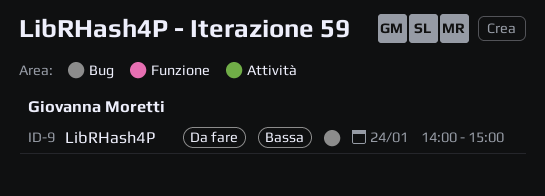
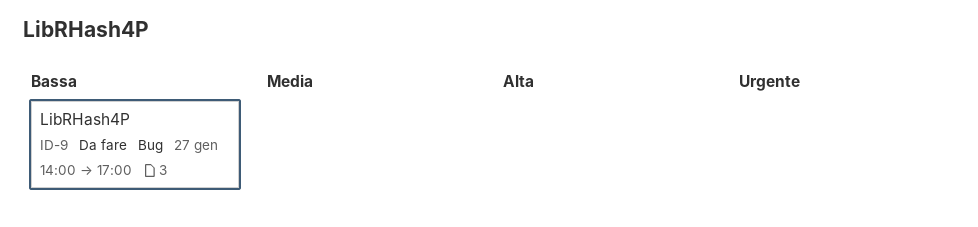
ID-9, day: Jan 24 -> Jan 27
ID-9, ends: 15:00 -> 17:00

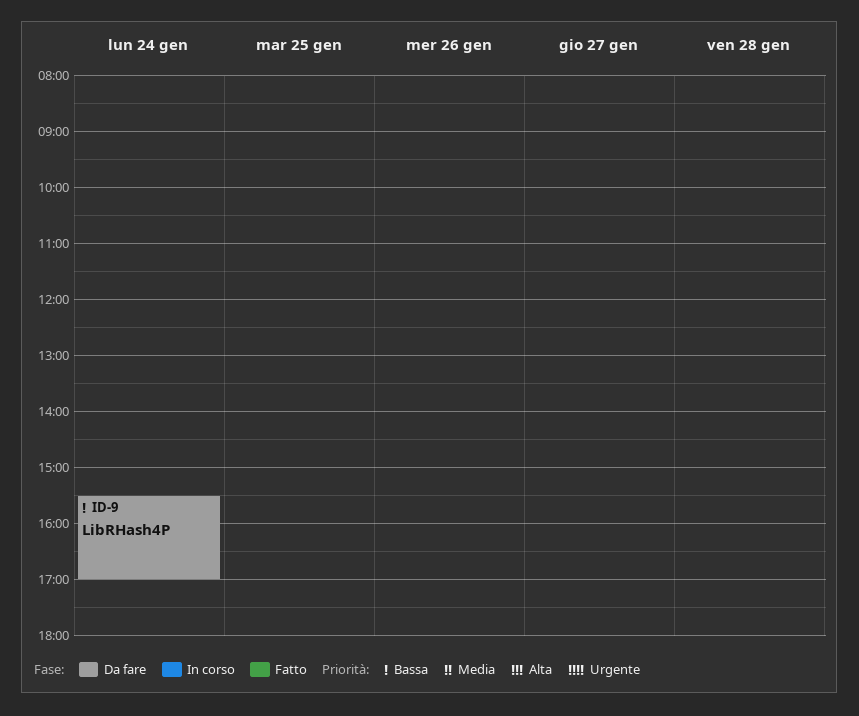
ID-9, day: Jan 27 -> Jan 24
ID-9, begins: 14:00 -> 15:30

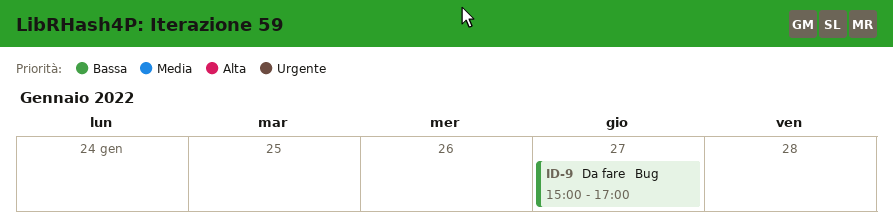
ID-9, day: Jan 24 -> Jan 27
ID-9, begins: 15:30 -> 15:00

